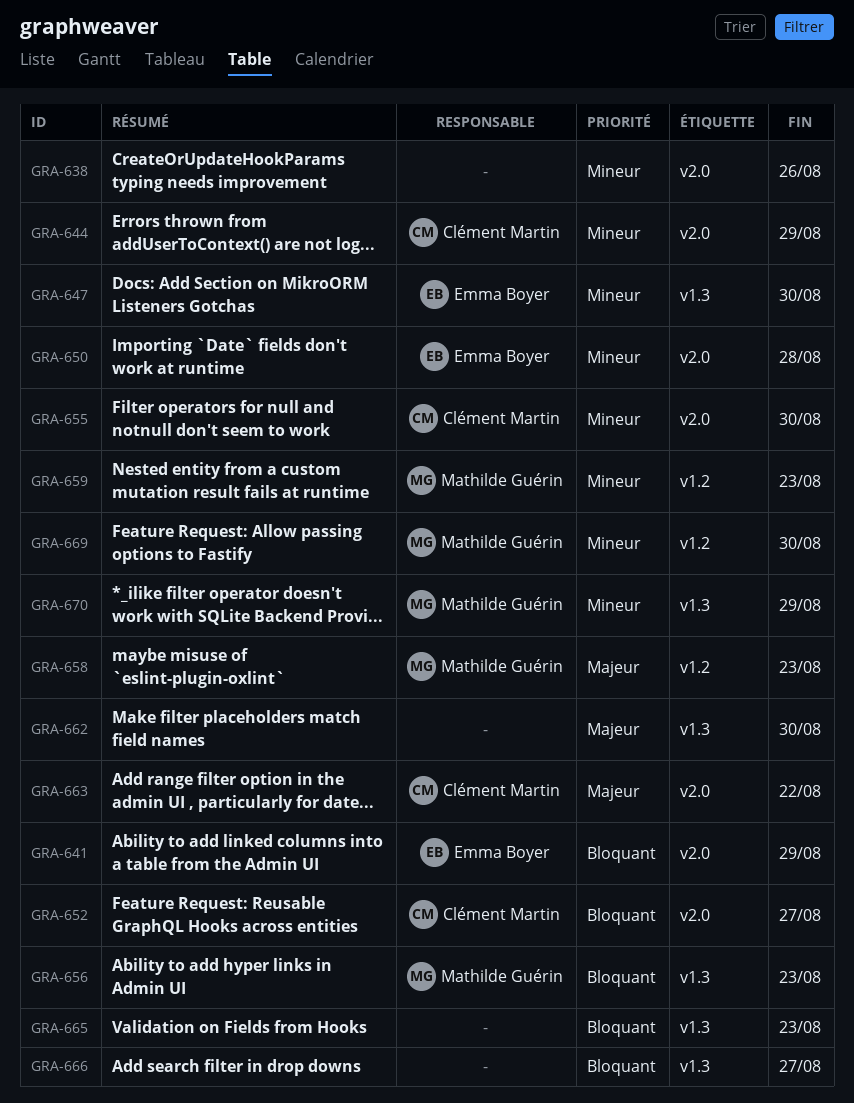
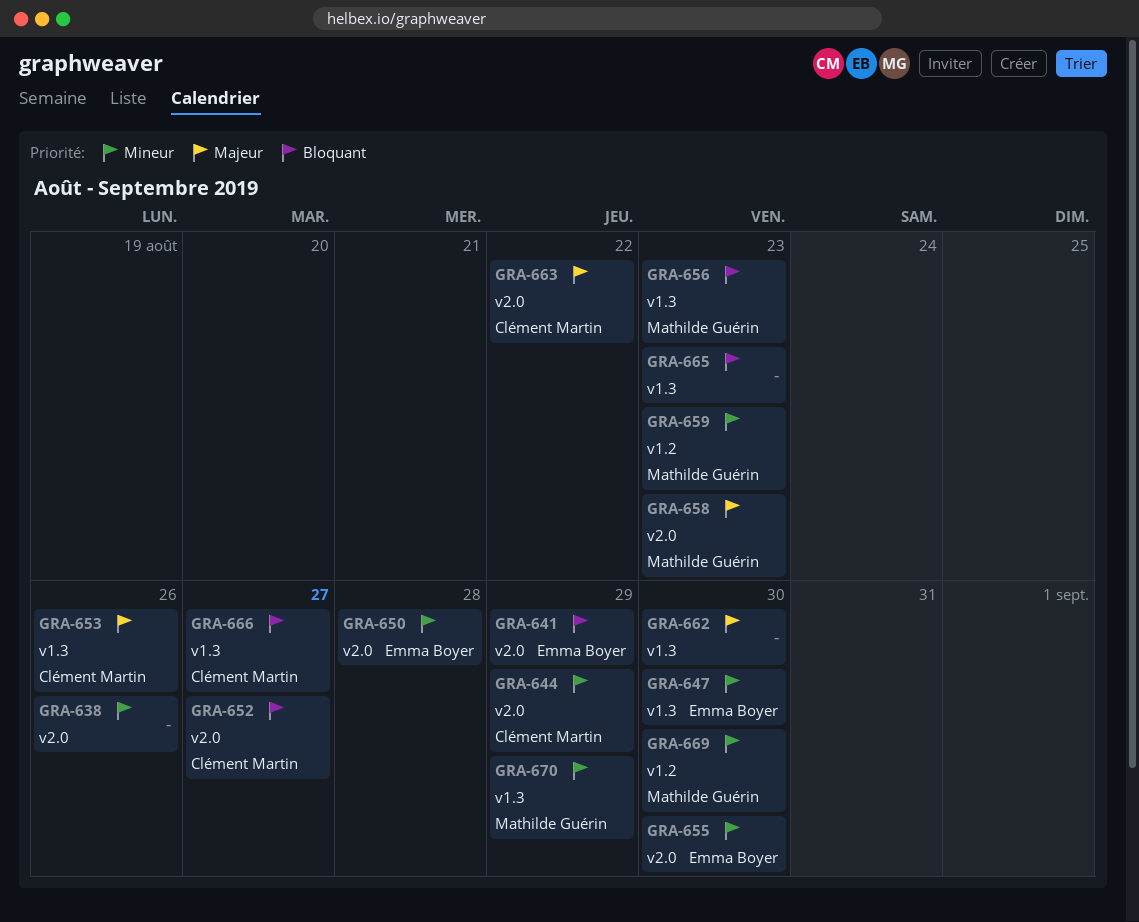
GRA-653: none -> present
GRA-655, owner: Clément Martin -> Emma Boyer
GRA-658, label: v1.2 -> v2.0
GRA-666, owner: none -> Clément Martin

